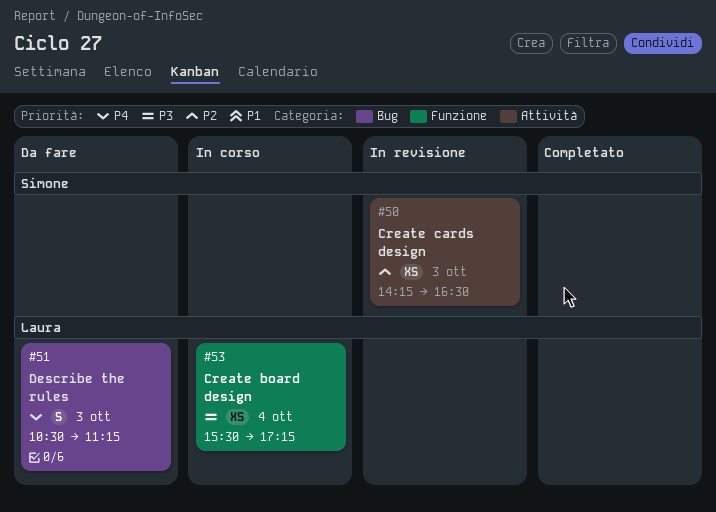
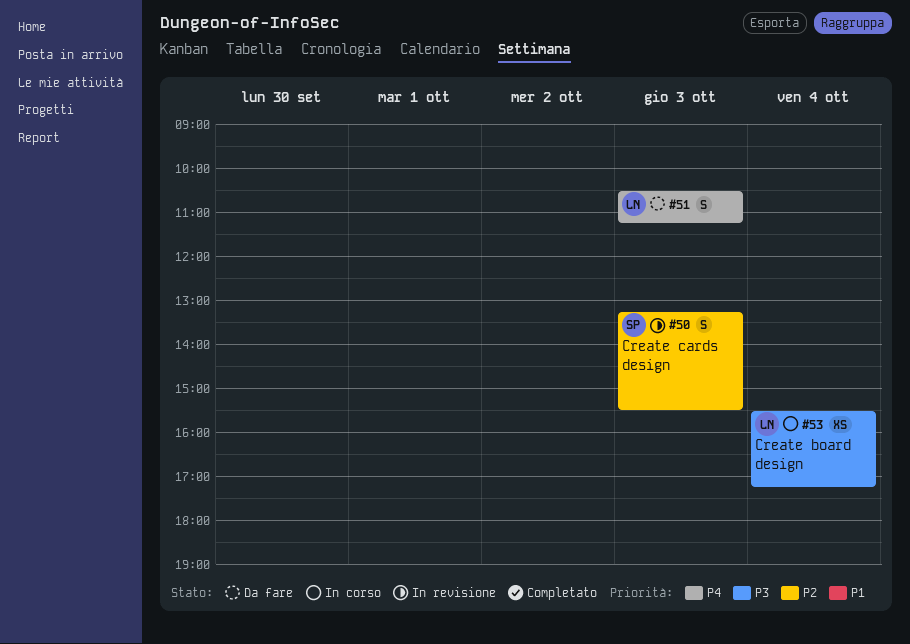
#50, estimate: XS -> S
#50, begins: 14:15 -> 13:15
#50, ends: 16:30 -> 15:30

